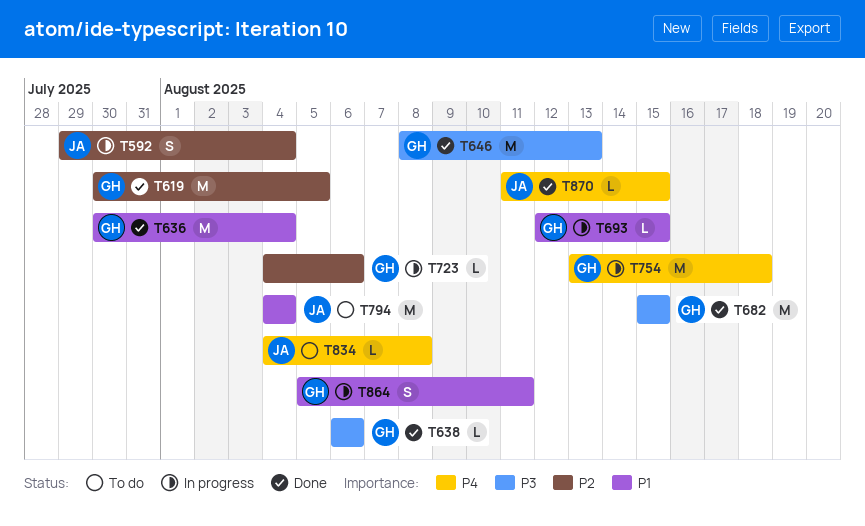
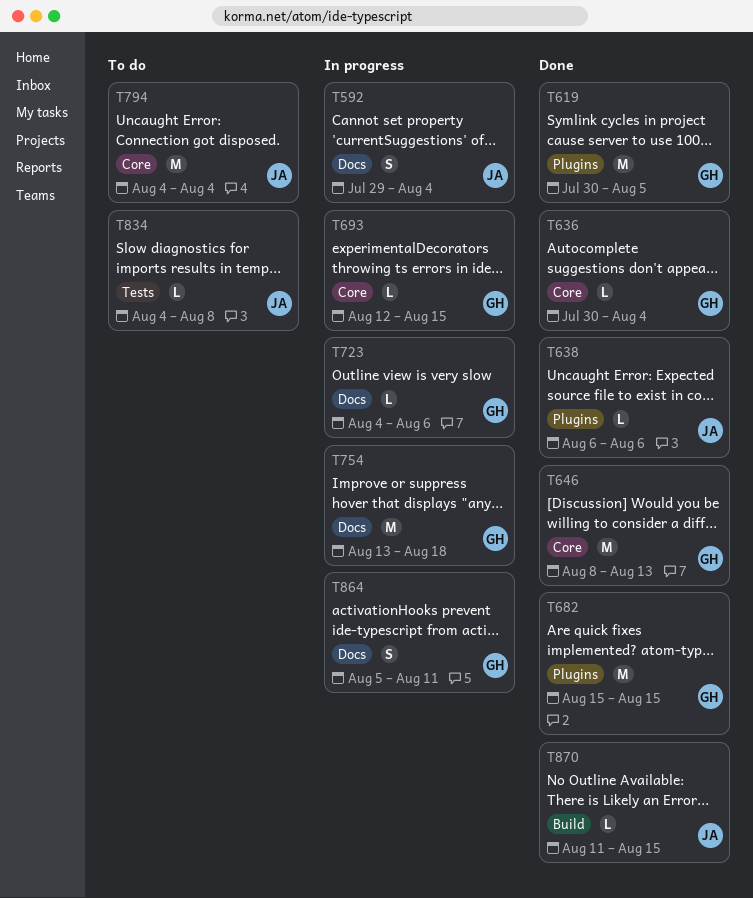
T636, estimate: M -> L
T638, owner: GH -> JA

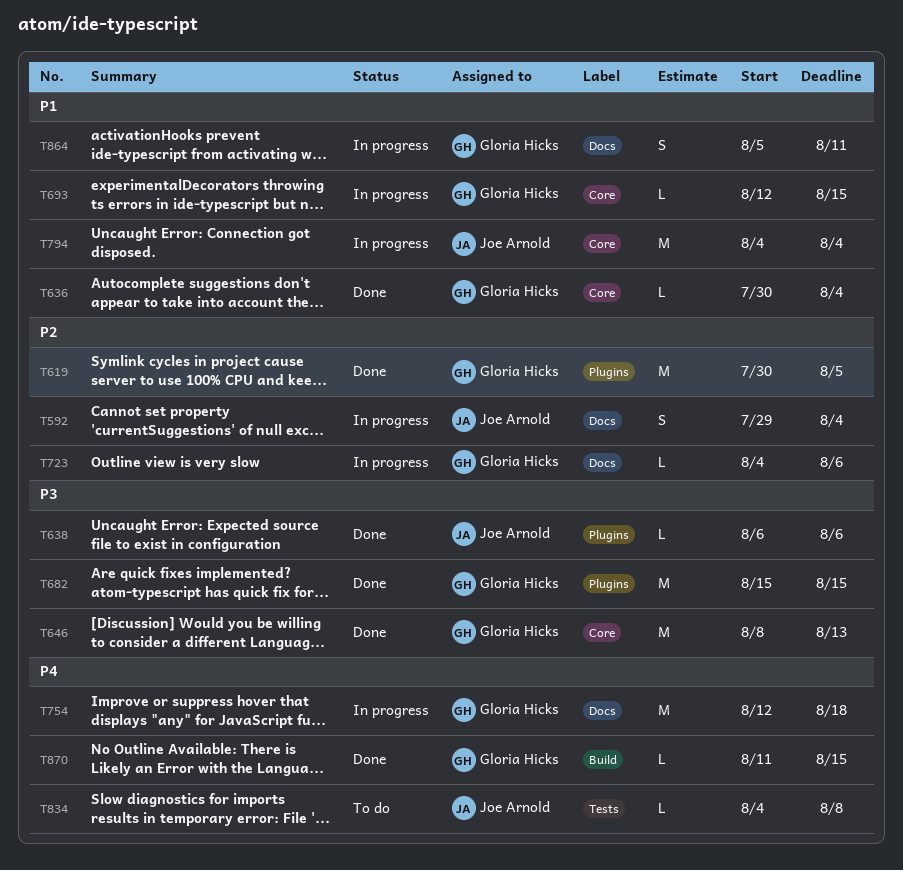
T754, start: Aug 13 -> Aug 12
T794, status: To do -> In progress
T870, owner: Joe Arnold -> Gloria Hicks

